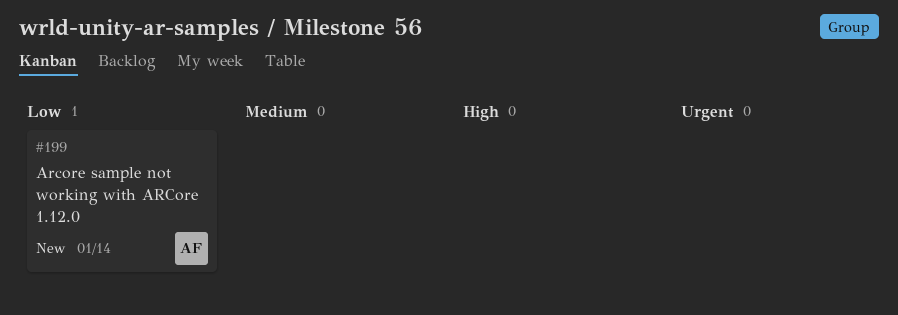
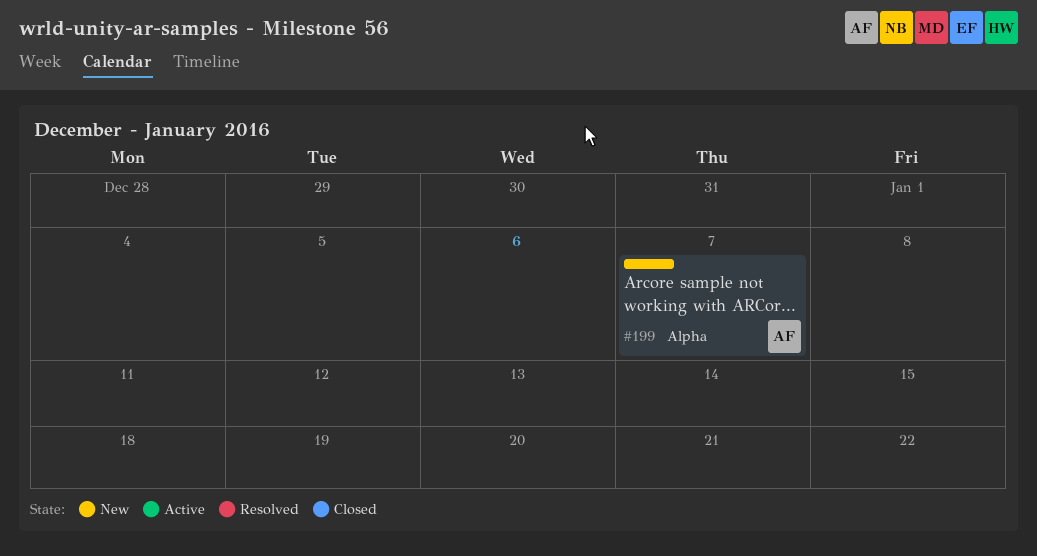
#199, due: Jan 14 -> Jan 7

